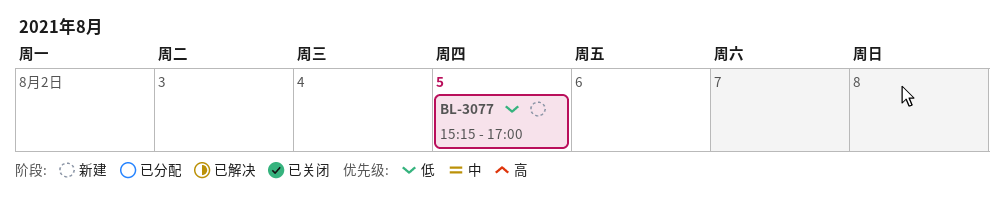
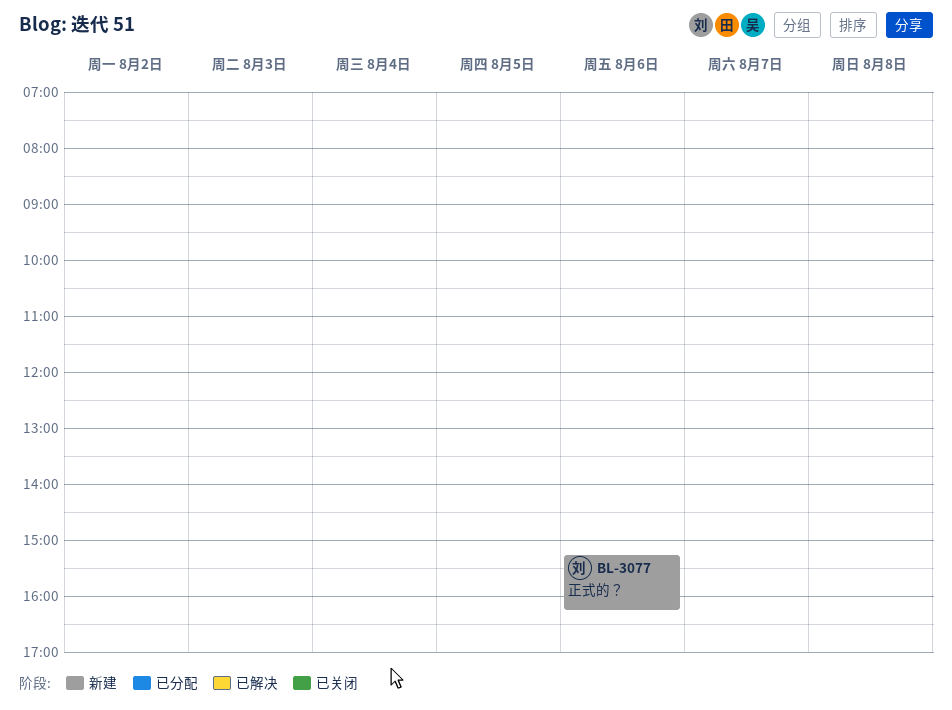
BL-3077, day: Aug 5 -> Aug 6
BL-3077, ends: 17:00 -> 16:15

